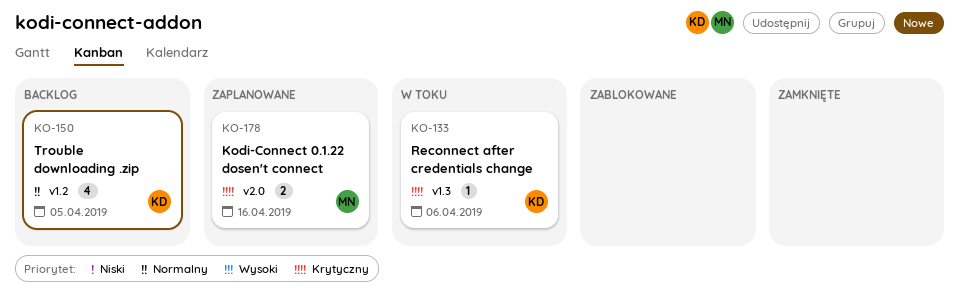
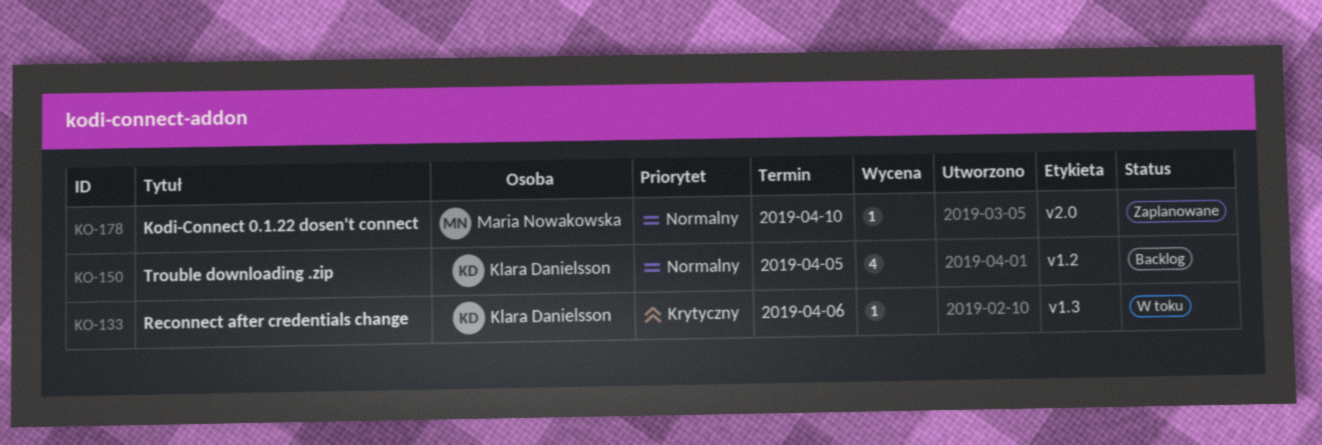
KO-178, priority: Krytyczny -> Normalny
KO-178, estimate: 2 -> 1
KO-178, due: Apr 16 -> Apr 10

